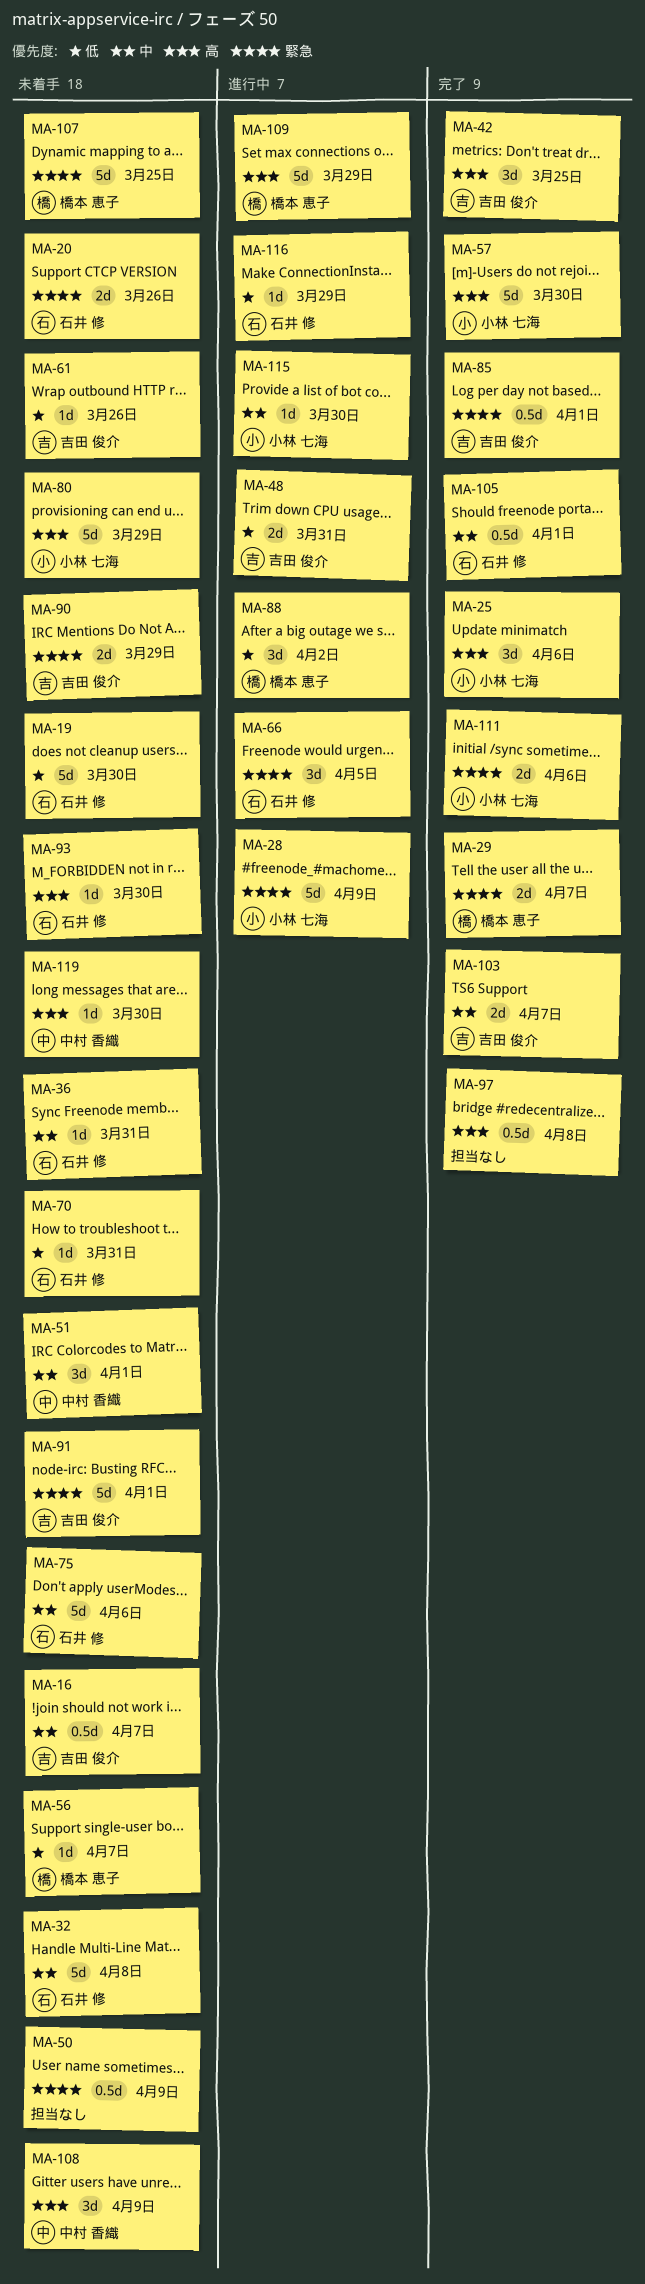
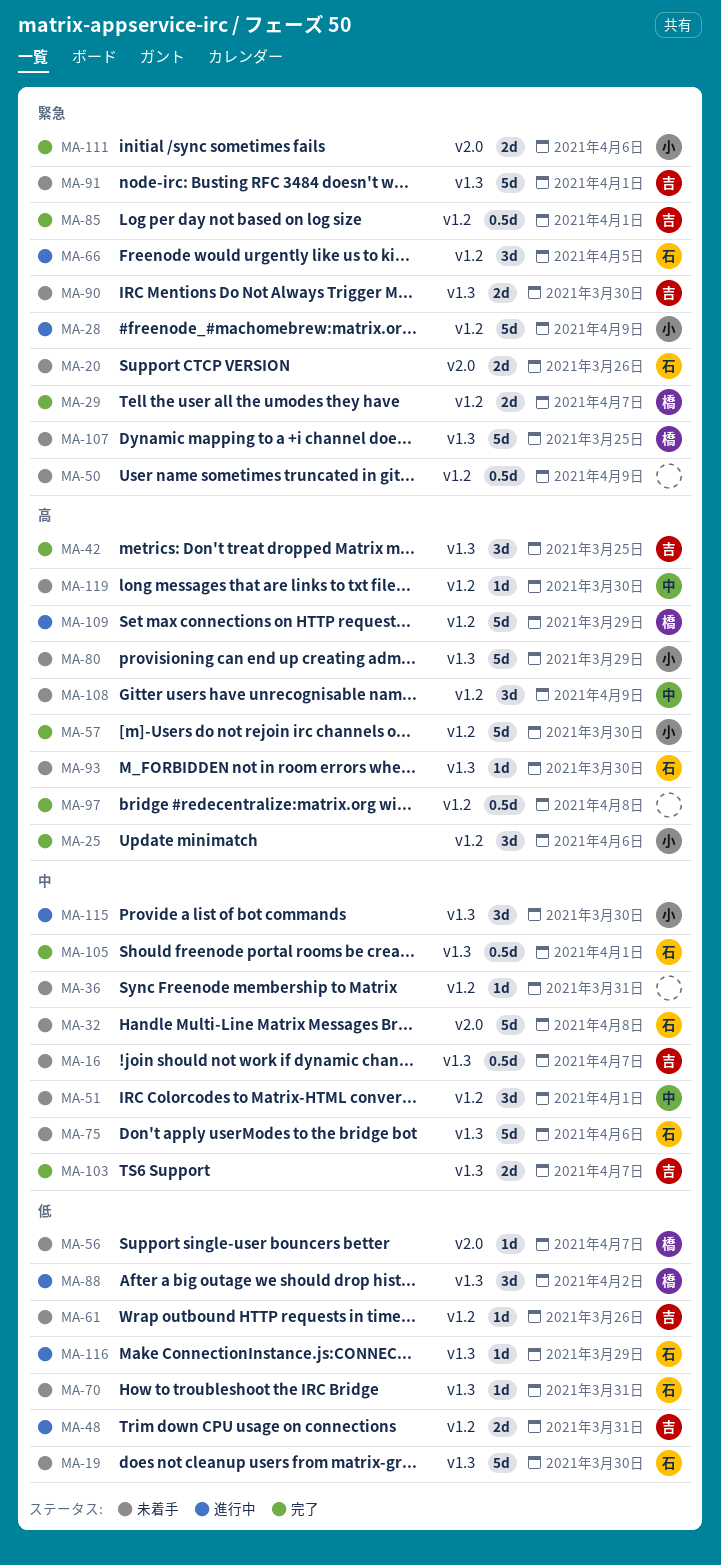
MA-36, owner: 石井 修 -> none
MA-90, due: Mar 29 -> Mar 30
MA-115, estimate: 1d -> 3d

